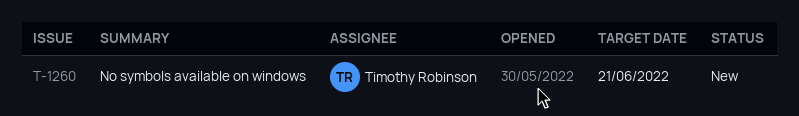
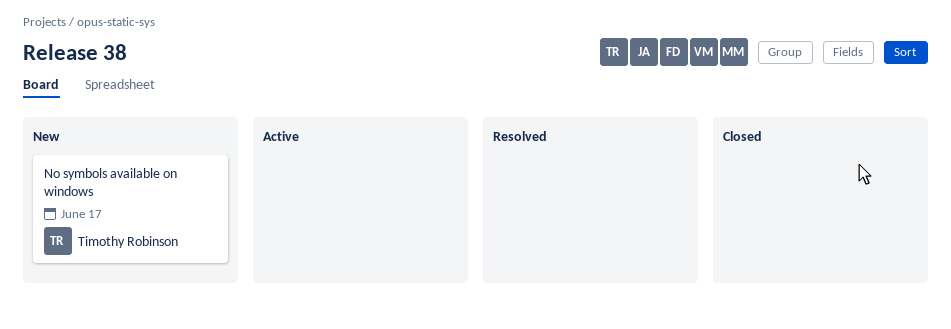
No symbols available on windows, due: Jun 21 -> Jun 17

